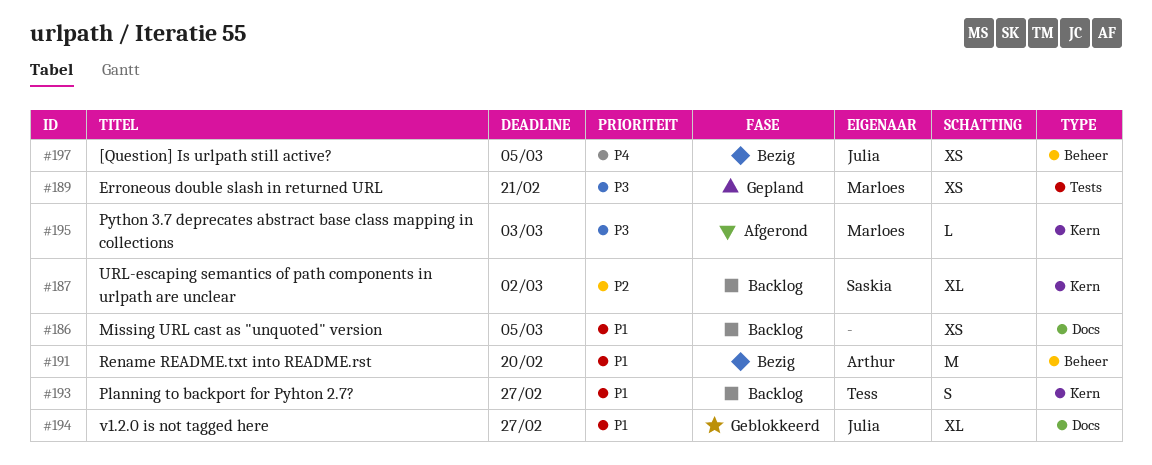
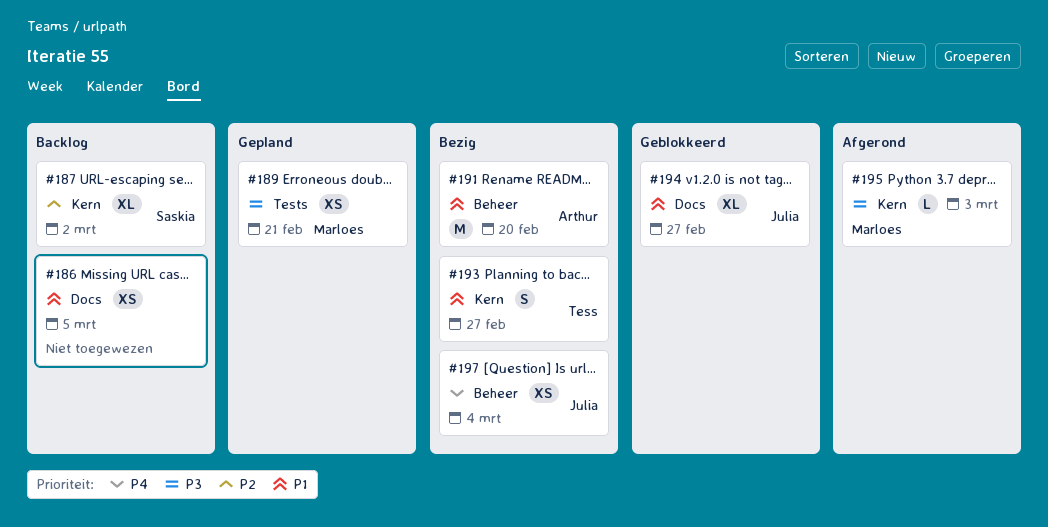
#193, status: Backlog -> Bezig
#197, due: Mar 5 -> Mar 4

